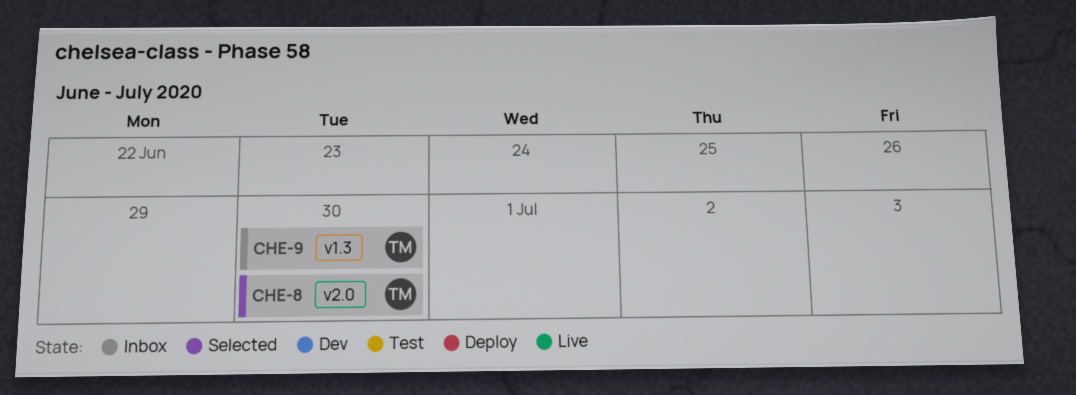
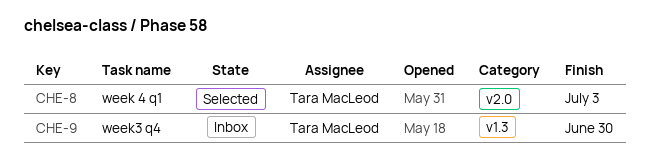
CHE-8, due: Jun 30 -> Jul 3

